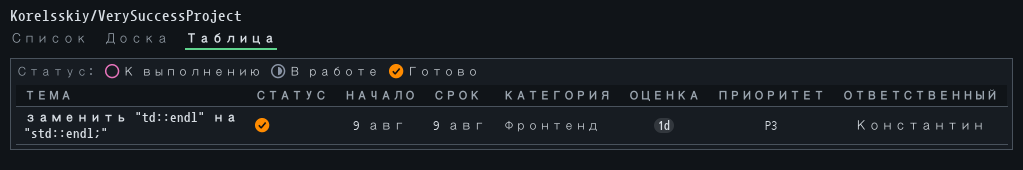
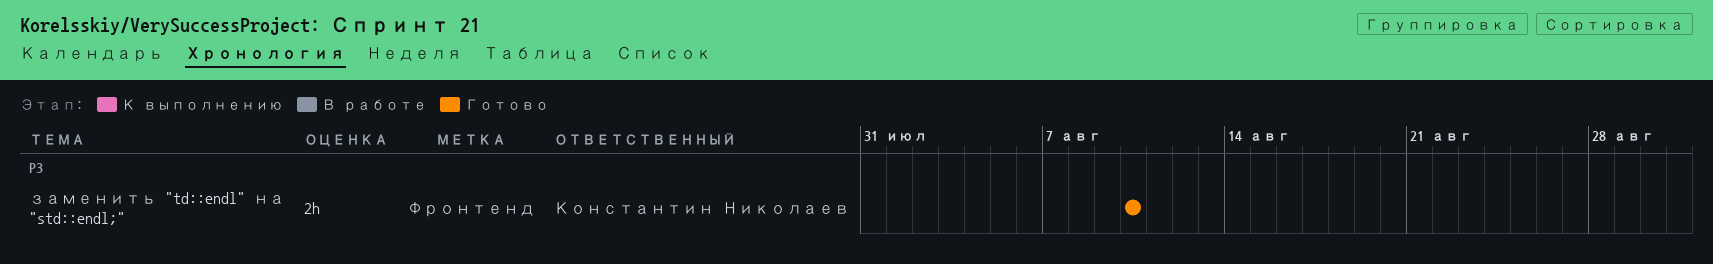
заменить "td::endl" на "std::endl;", estimate: 1d -> 2h
заменить "td::endl" на "std::endl;", start: Aug 9 -> Aug 10
заменить "td::endl" на "std::endl;", due: Aug 9 -> Aug 10

